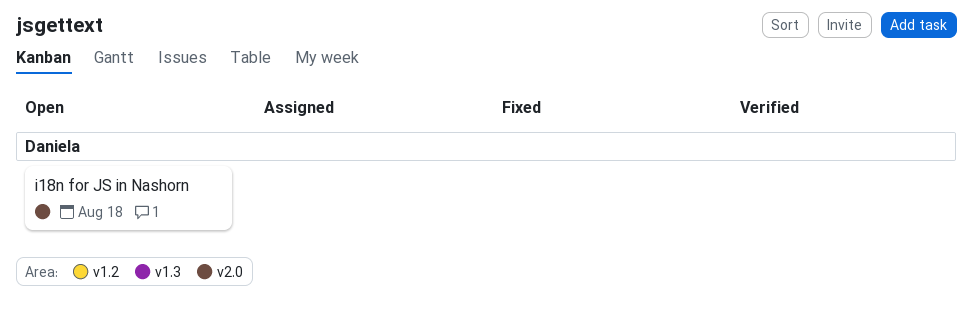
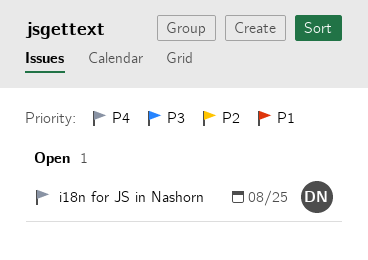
i18n for JS in Nashorn, due: Aug 18 -> Aug 25

